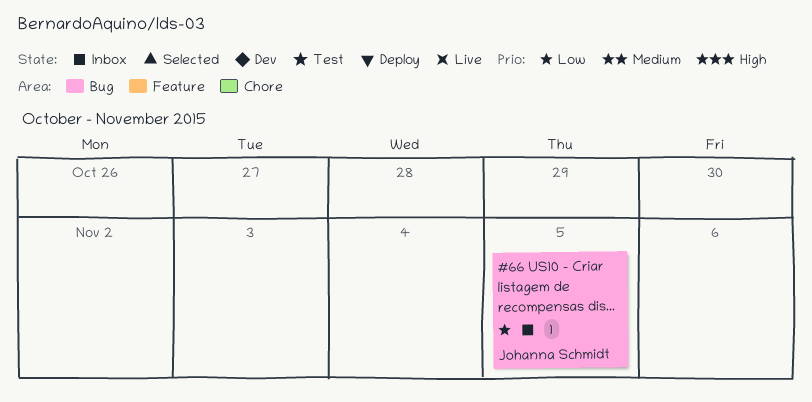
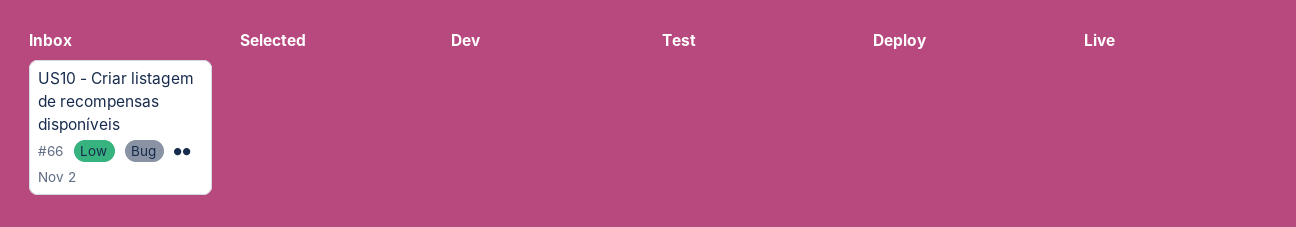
#66, estimate: 1 -> 2
#66, due: Nov 5 -> Nov 2

